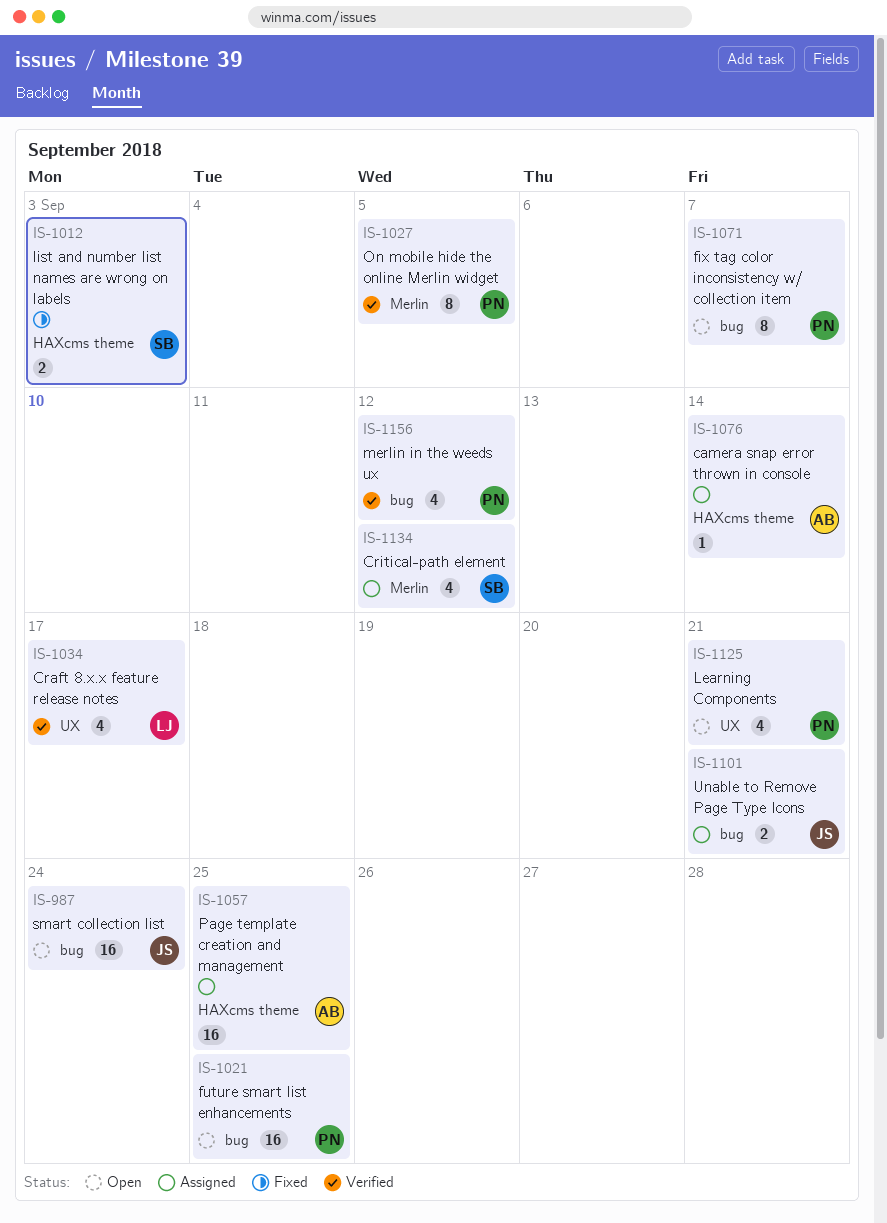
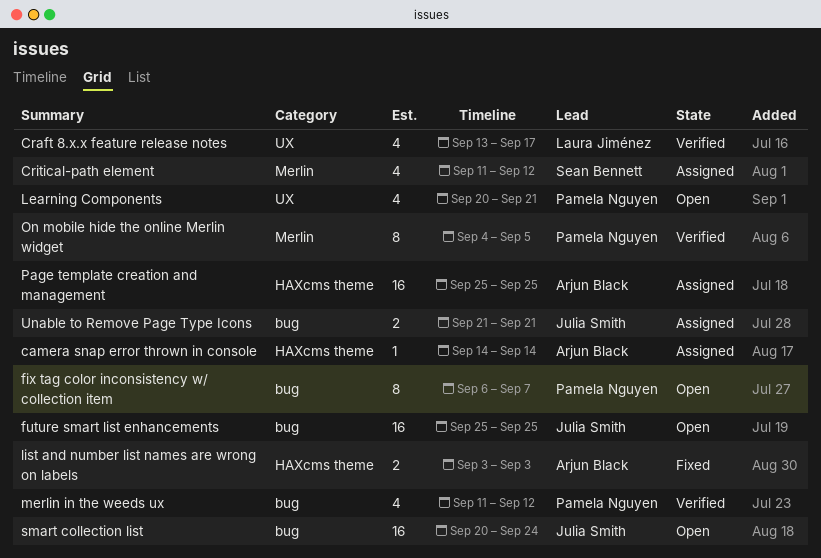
future smart list enhancements, owner: Pamela Nguyen -> Julia Smith
list and number list names are wrong on labels, owner: Sean Bennett -> Arjun Black

